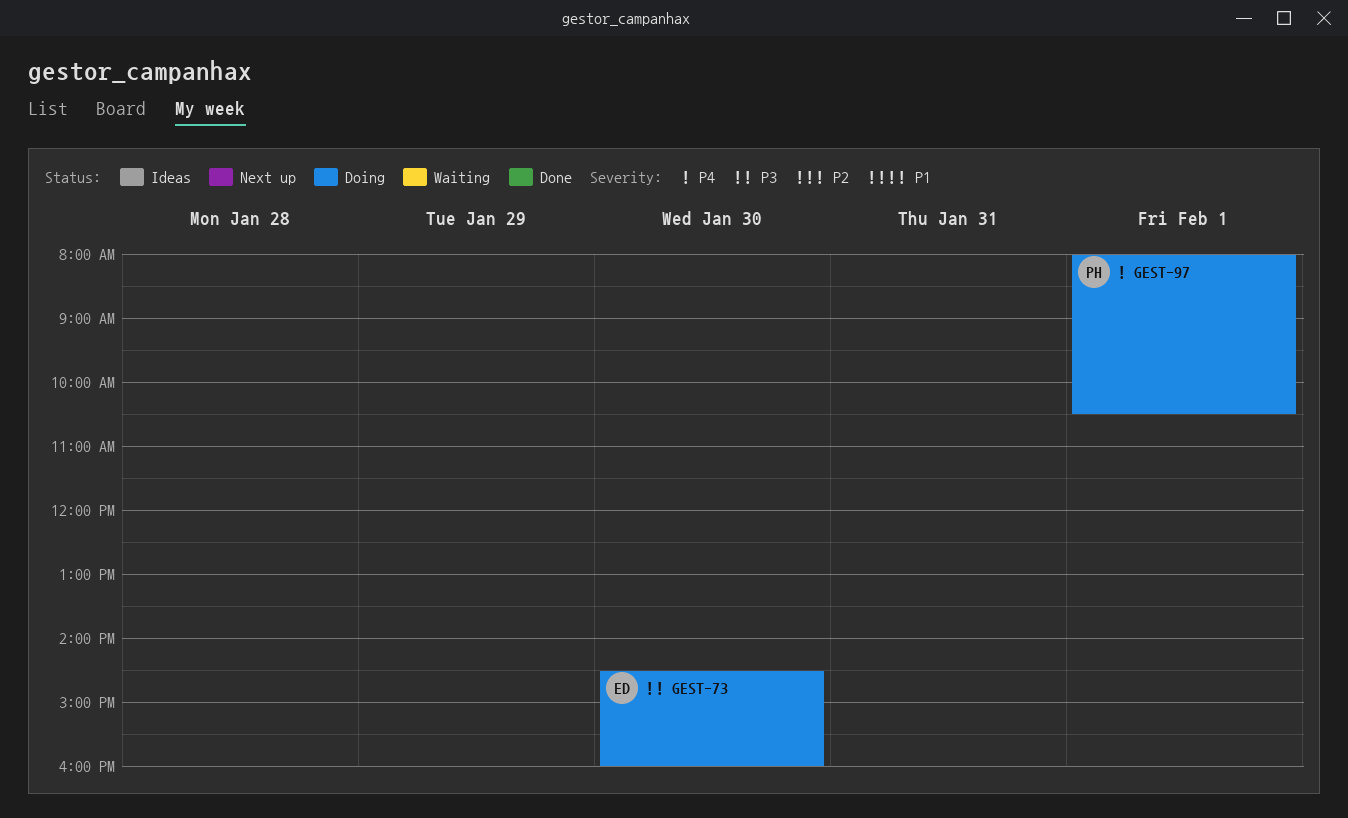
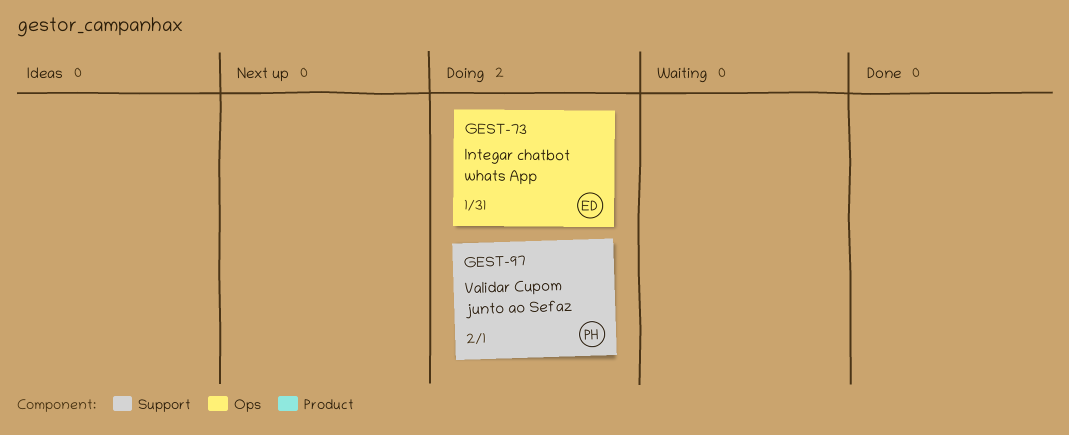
GEST-73, day: Jan 30 -> Jan 31

